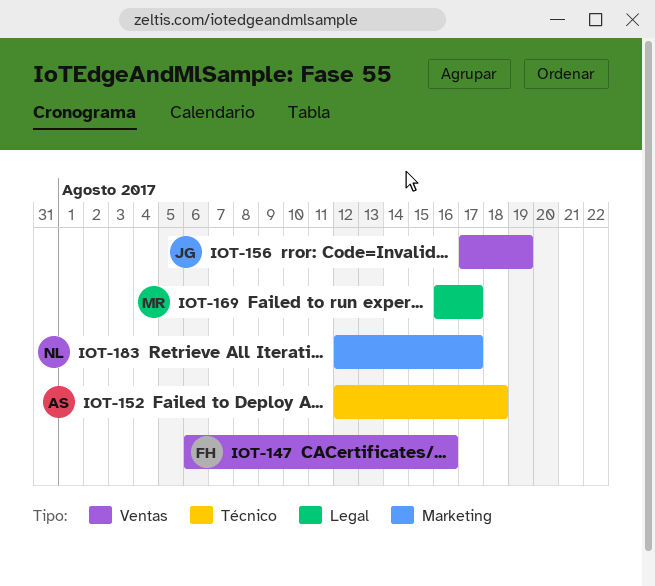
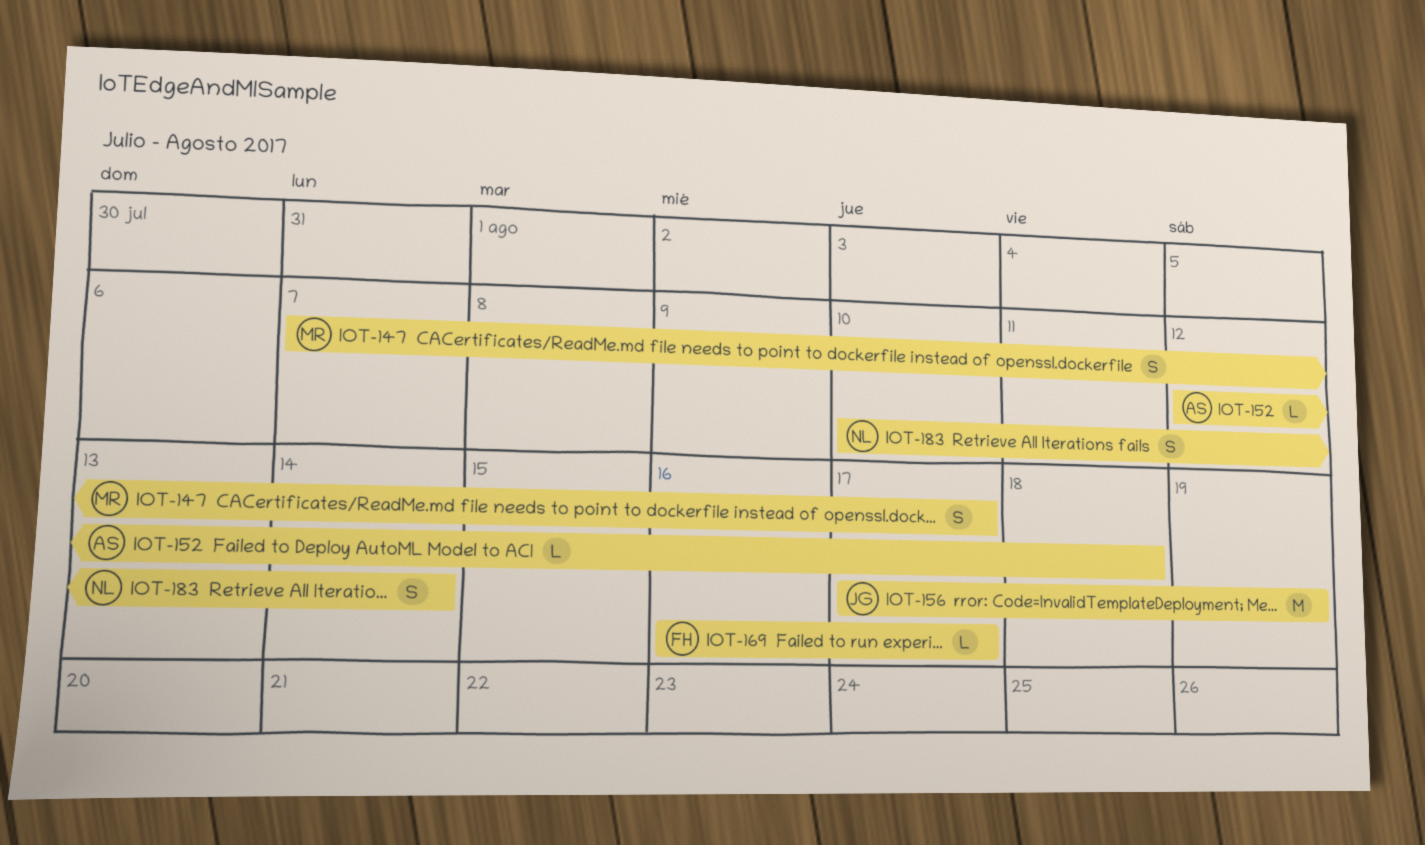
IOT-147, owner: FH -> MR
IOT-147, start: Aug 6 -> Aug 7
IOT-147, due: Aug 16 -> Aug 17
IOT-169, owner: MR -> FH
IOT-183, start: Aug 12 -> Aug 10
IOT-183, due: Aug 17 -> Aug 14

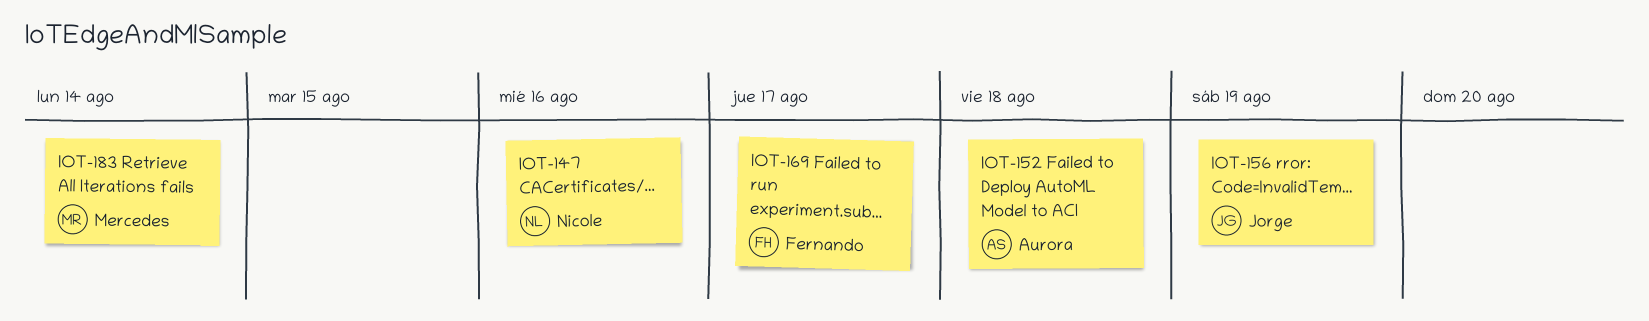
IOT-147, owner: Mercedes -> Nicole
IOT-147, due: Aug 17 -> Aug 16
IOT-183, owner: Nicole -> Mercedes

